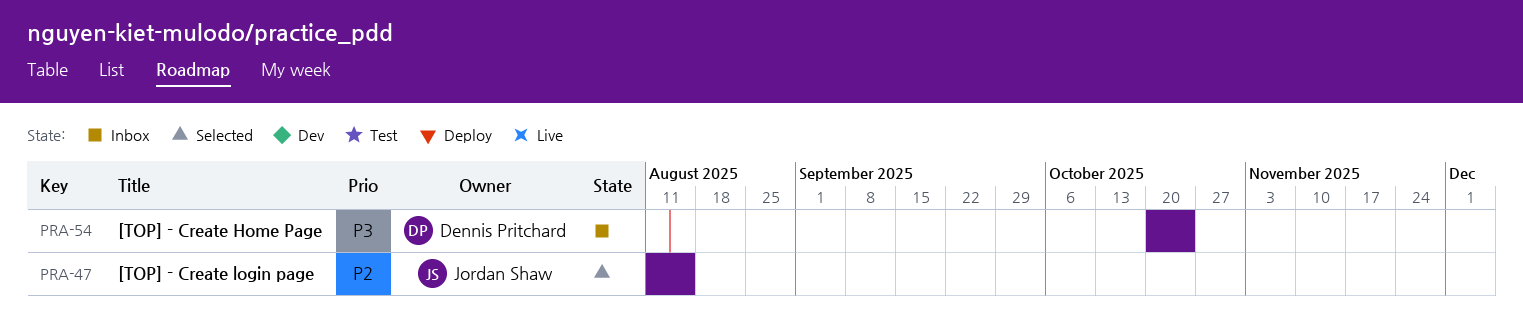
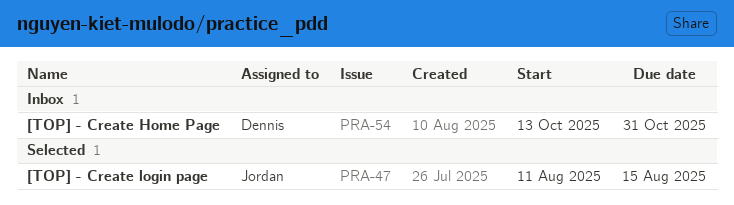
PRA-54, start: Oct 20 -> Oct 13
PRA-54, due: Oct 24 -> Oct 31

